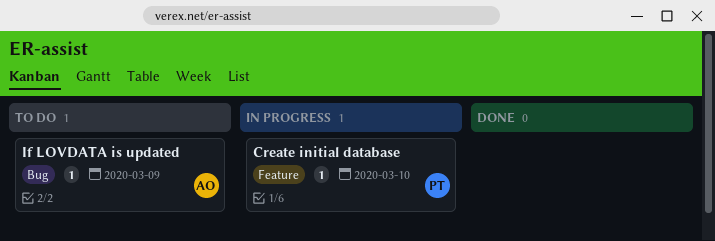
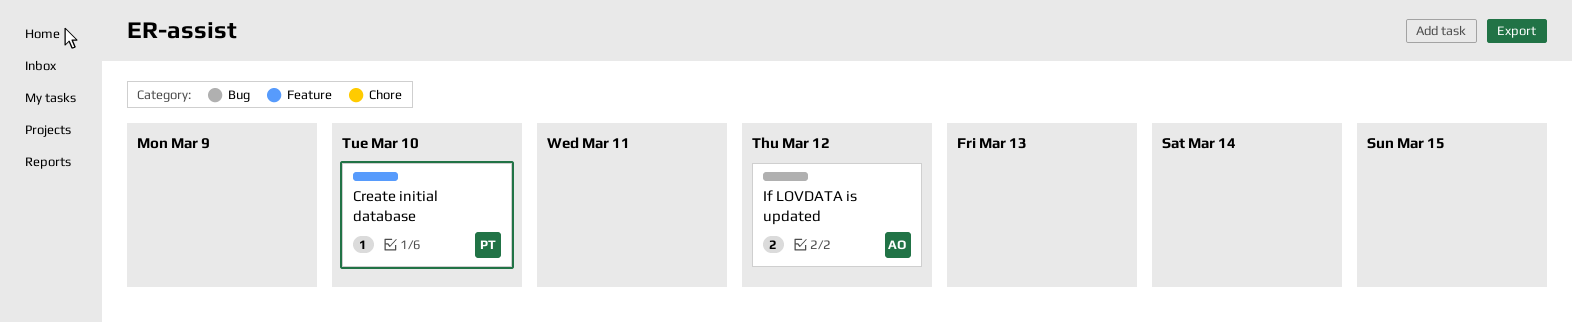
If LOVDATA is updated, estimate: 1 -> 2
If LOVDATA is updated, due: Mar 9 -> Mar 12

